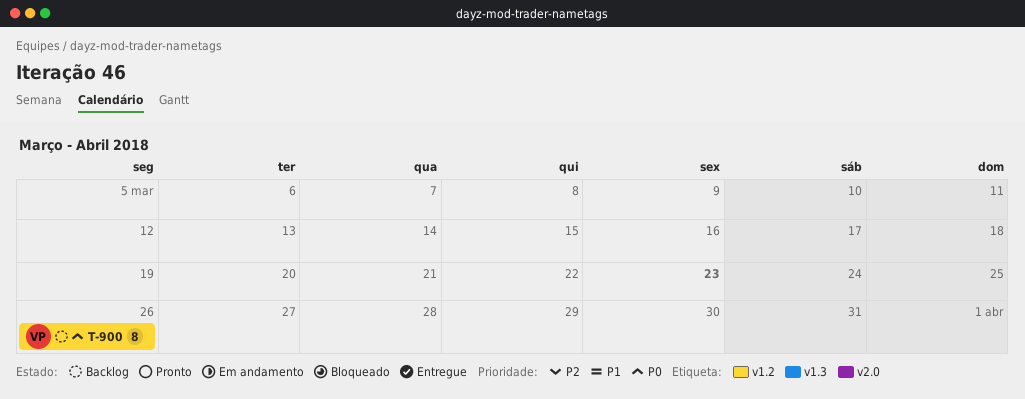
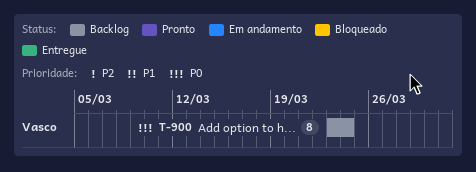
T-900, start: Mar 26 -> Mar 23
T-900, due: Mar 26 -> Mar 24

